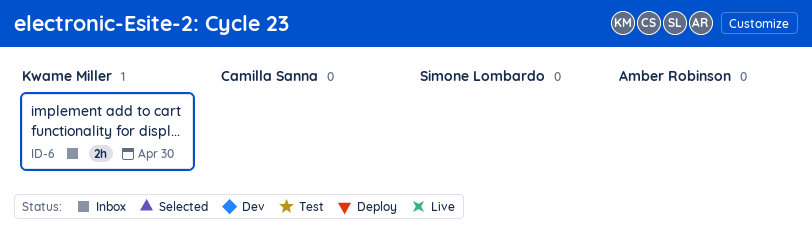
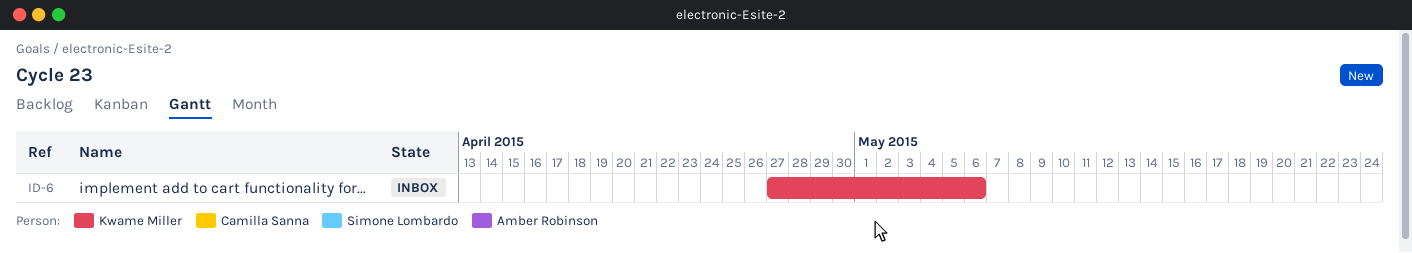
ID-6, due: Apr 30 -> May 6

